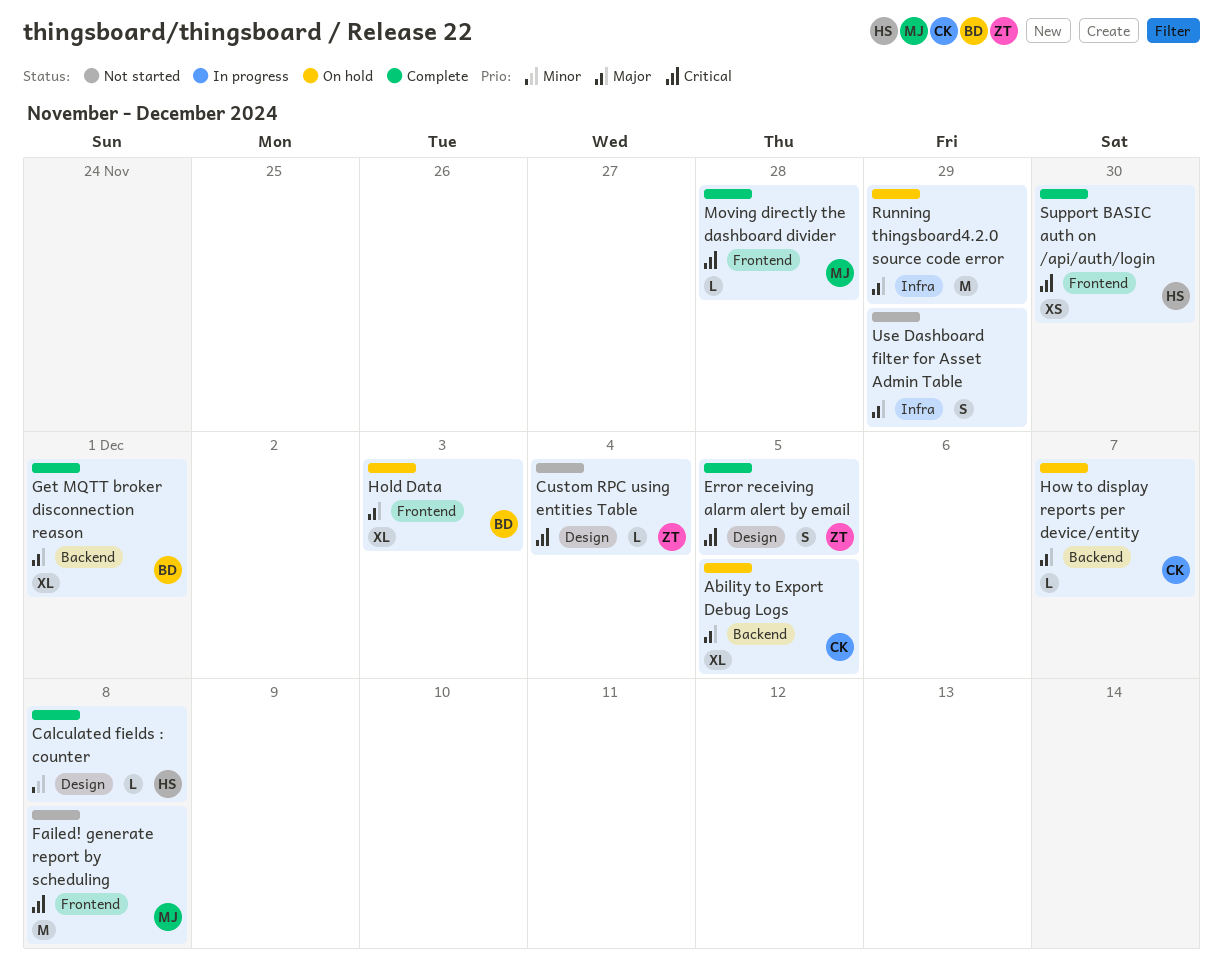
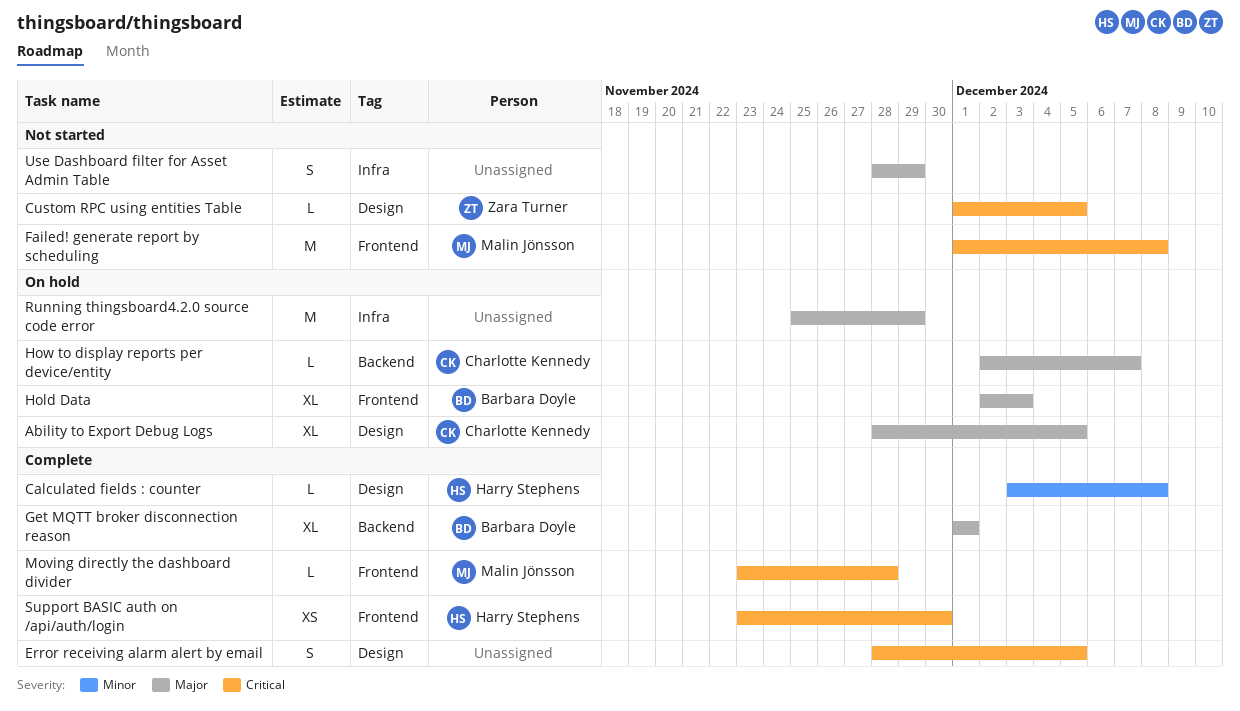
Ability to Export Debug Logs, label: Backend -> Design
Custom RPC using entities Table, due: Dec 4 -> Dec 5
Error receiving alarm alert by email, owner: Zara Turner -> none

